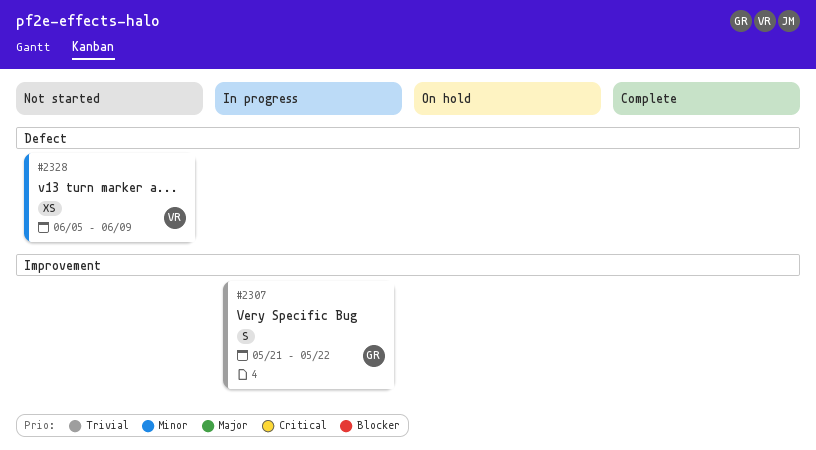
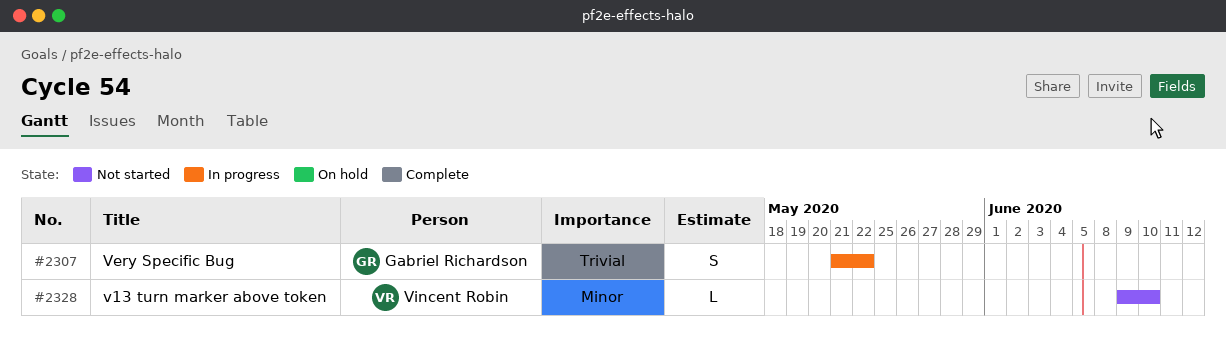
#2328, estimate: XS -> L
#2328, start: Jun 5 -> Jun 9
#2328, due: Jun 9 -> Jun 10

